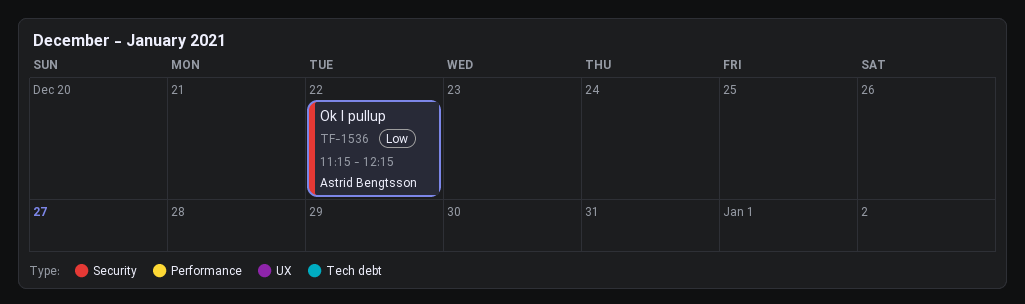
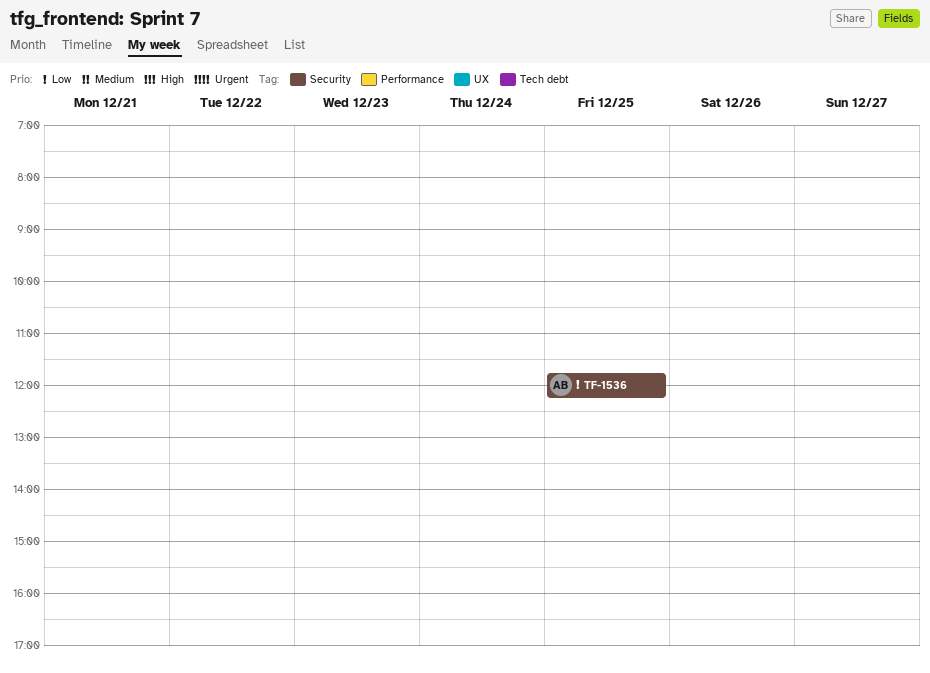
TF-1536, day: Dec 22 -> Dec 25
TF-1536, begins: 11:15 -> 11:45

